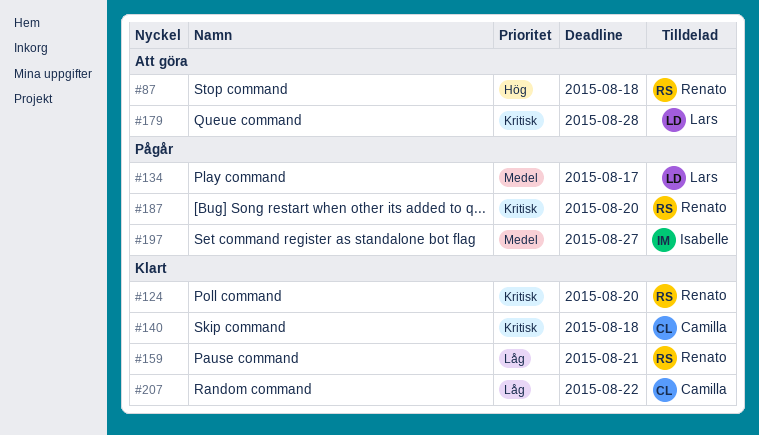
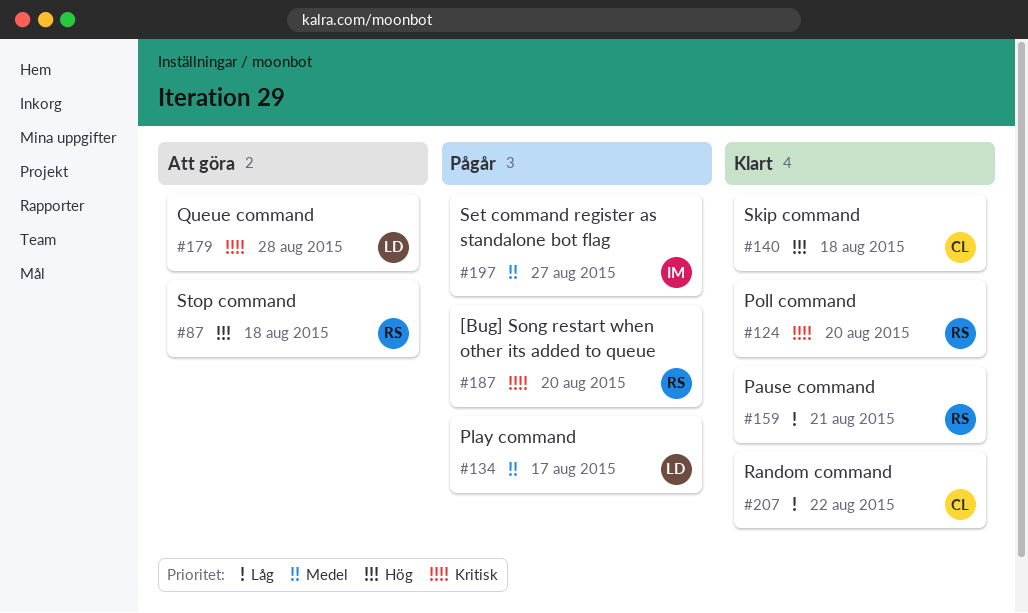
#140, priority: Kritisk -> Hög

